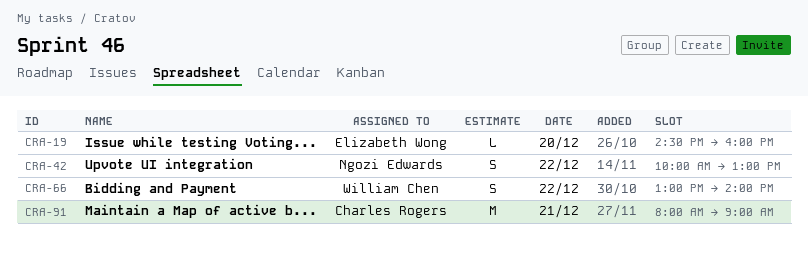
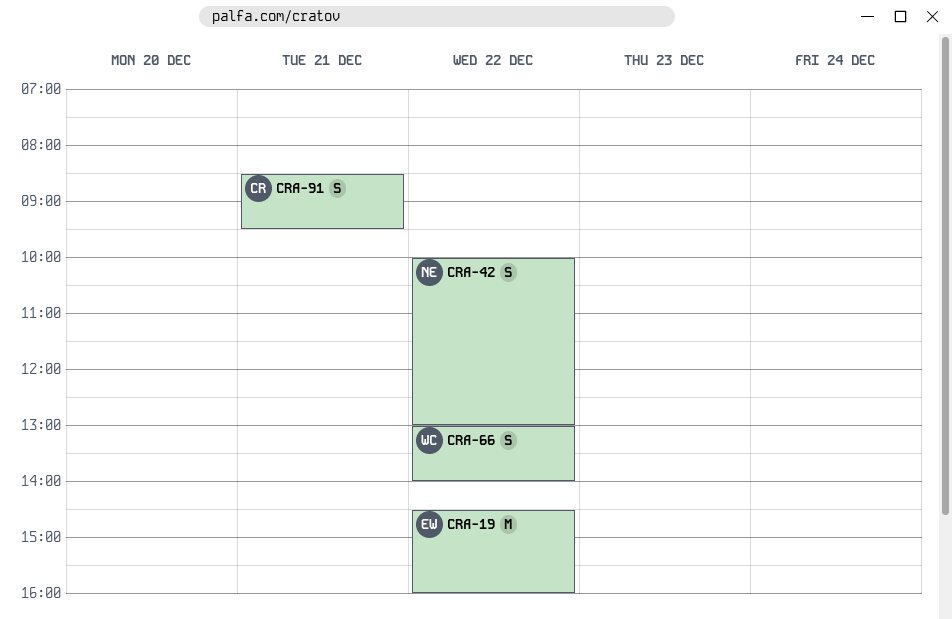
CRA-19, estimate: L -> M
CRA-19, day: Dec 20 -> Dec 22
CRA-91, estimate: M -> S
CRA-91, begins: 08:00 -> 08:30
CRA-91, ends: 09:00 -> 09:30

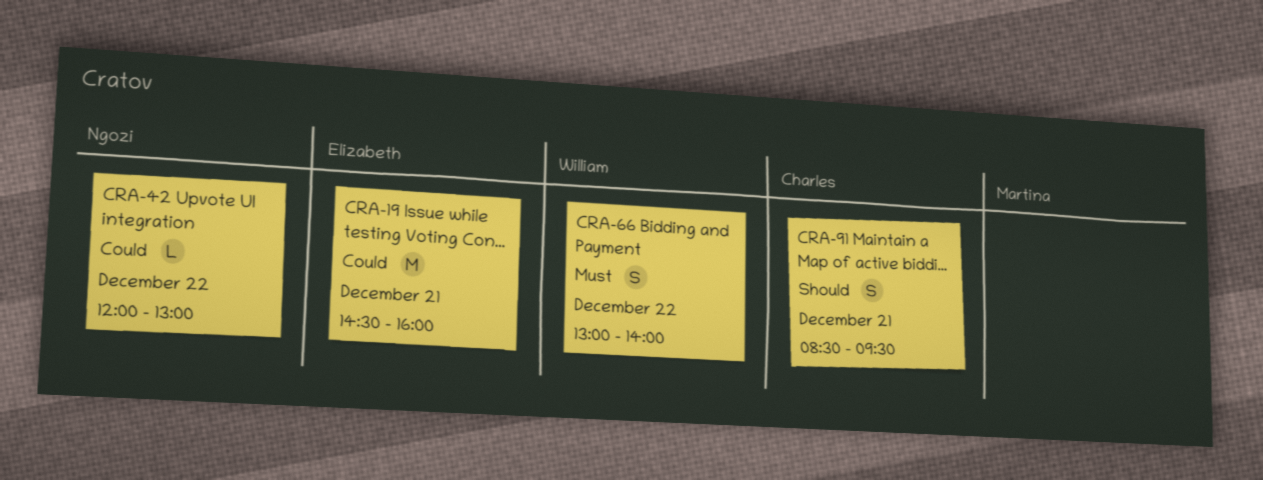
CRA-19, day: Dec 22 -> Dec 21
CRA-42, estimate: S -> L
CRA-42, begins: 10:00 -> 12:00

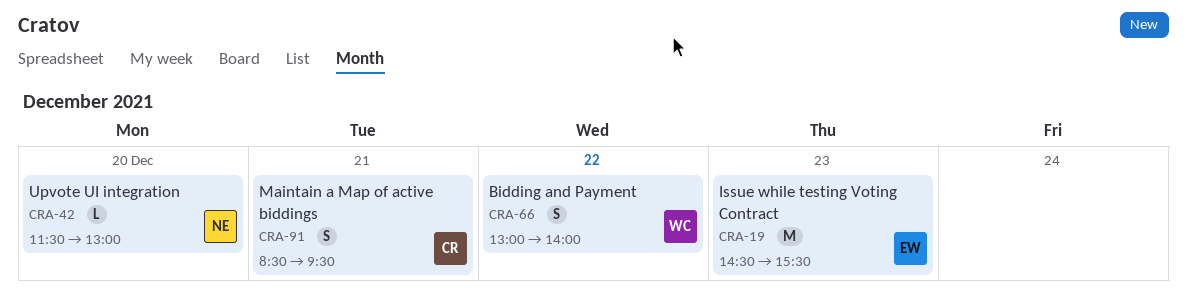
CRA-19, day: Dec 21 -> Dec 23
CRA-19, ends: 16:00 -> 15:30
CRA-42, day: Dec 22 -> Dec 20
CRA-42, begins: 12:00 -> 11:30

